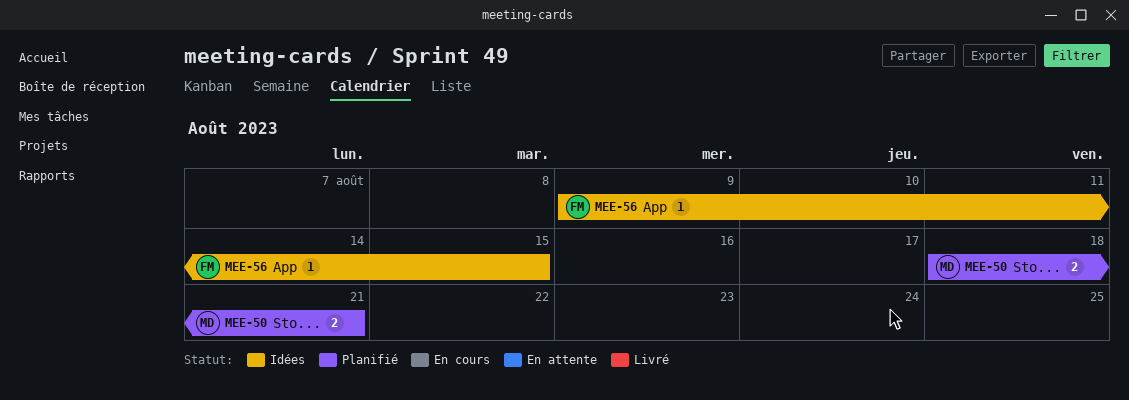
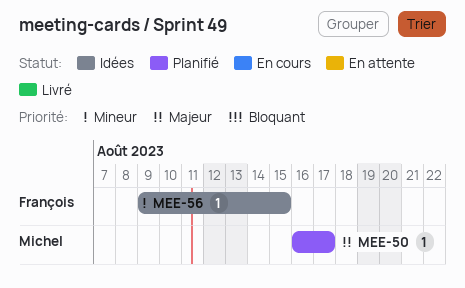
MEE-50, estimate: 2 -> 1
MEE-50, start: Aug 18 -> Aug 16
MEE-50, due: Aug 21 -> Aug 17

